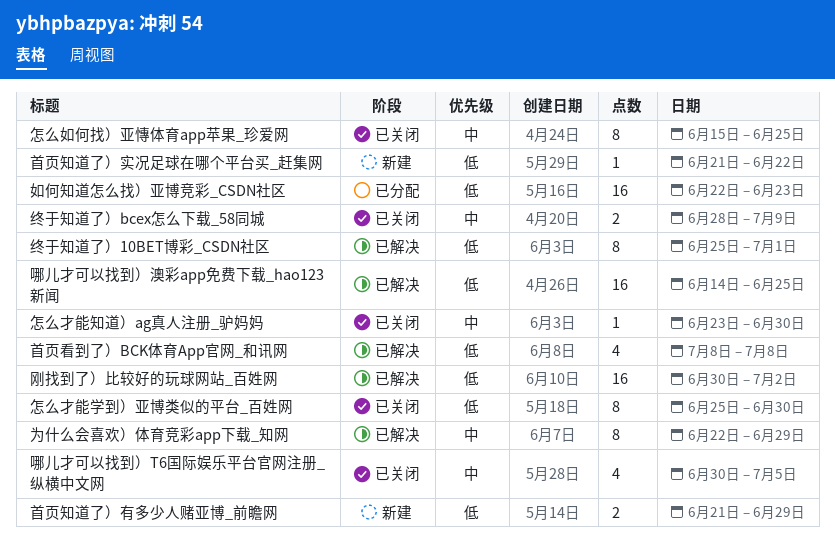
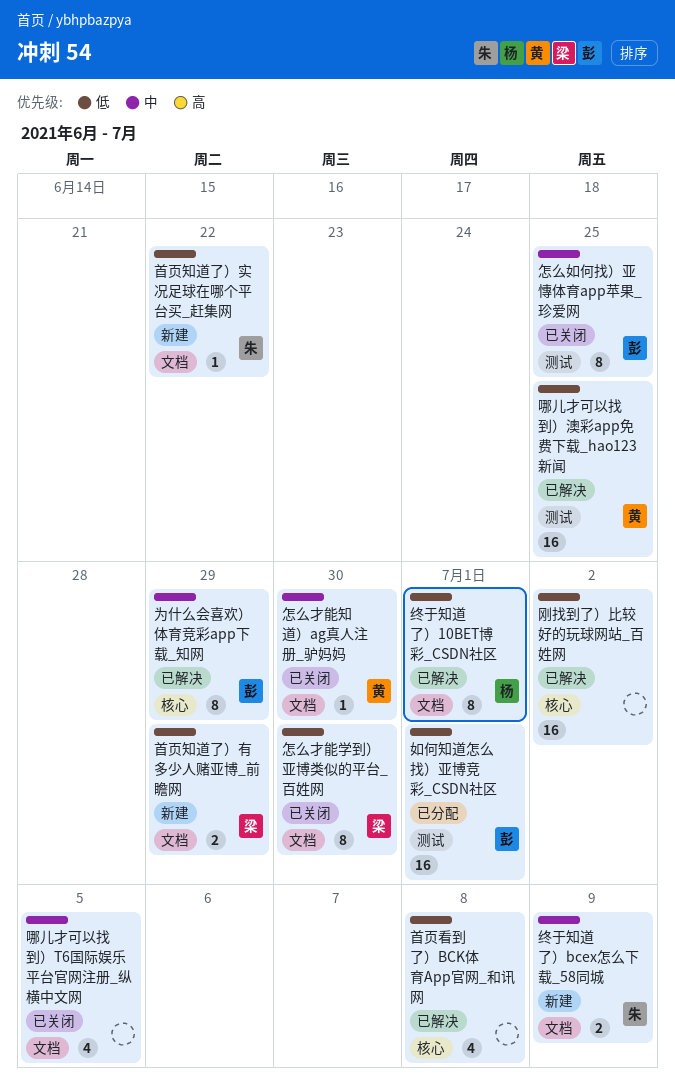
如何知道怎么找）亚博竞彩_CSDN社区, due: Jun 23 -> Jul 1
终于知道了）bcex怎么下载_58同城, status: 已关闭 -> 新建

